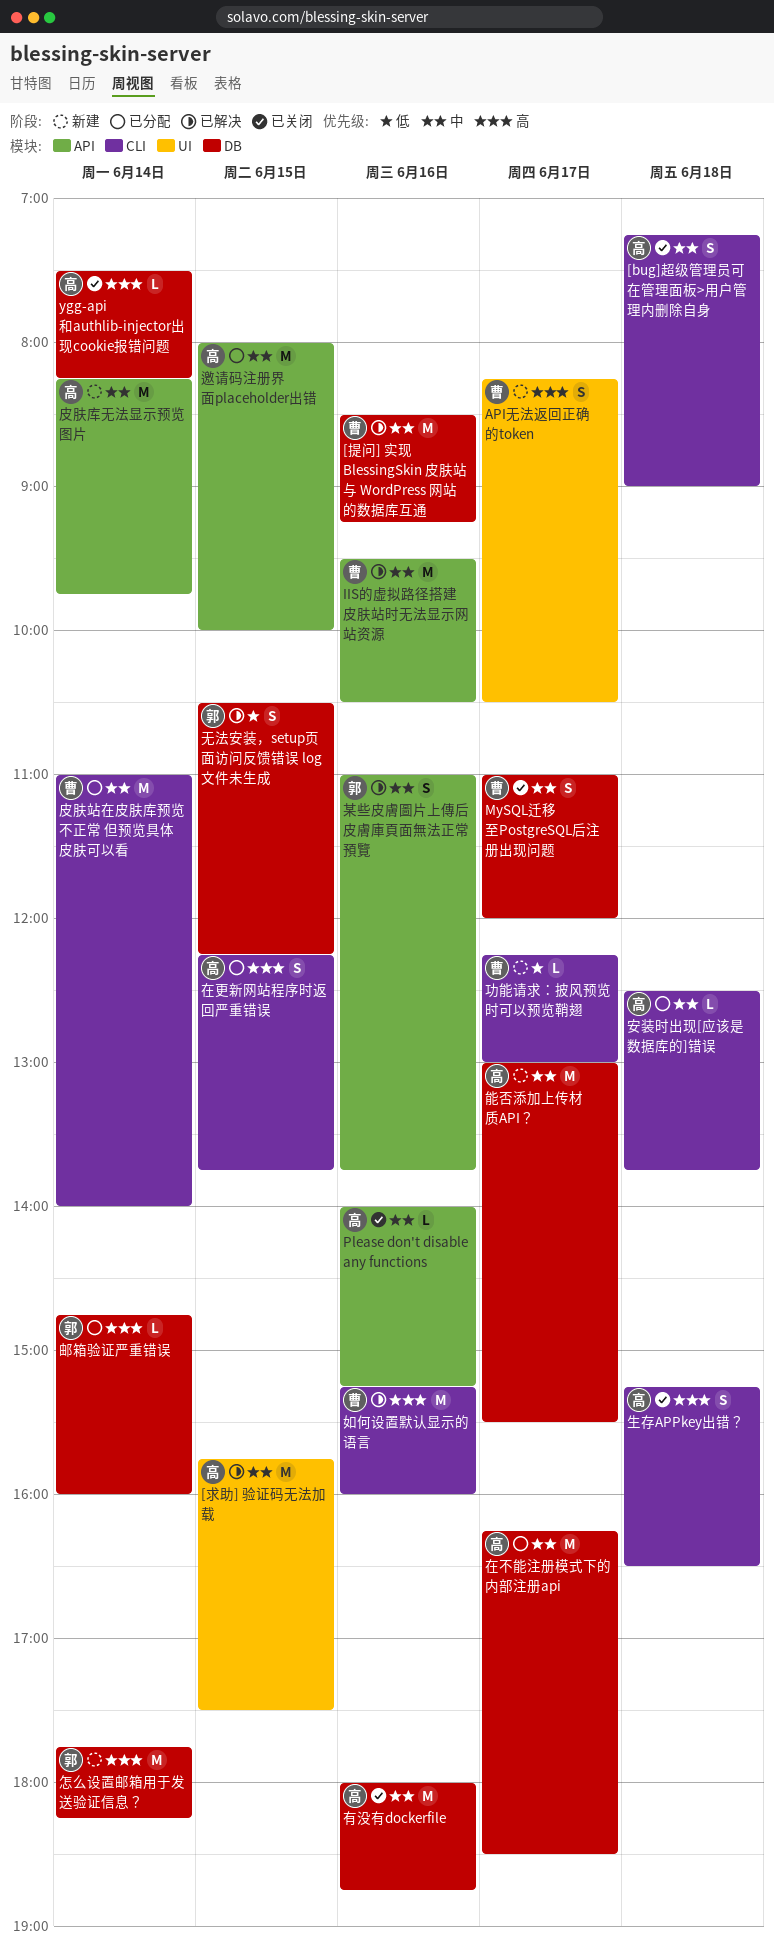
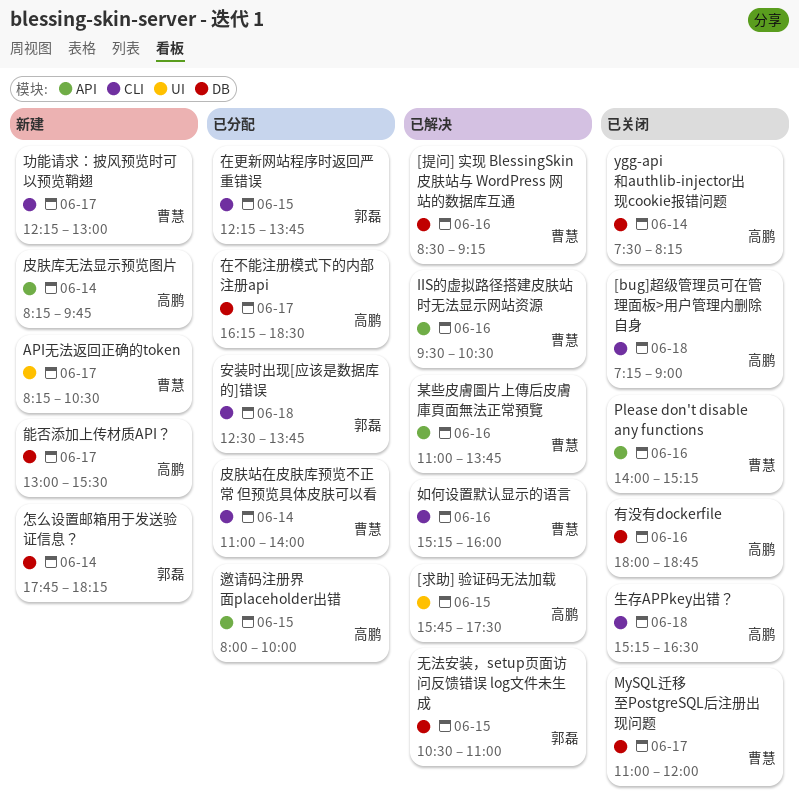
Please don't disable any functions, owner: 高鹏 -> 曹慧
在更新网站程序时返回严重错误, owner: 高鹏 -> 郭磊
安装时出现[应该是数据库的]错误, owner: 高鹏 -> 郭磊
无法安装，setup页面访问反馈错误 log文件未生成, ends: 12:15 -> 11:00
某些皮膚圖片上傳后皮膚庫頁面無法正常預覽, owner: 郭磊 -> 曹慧
邮箱验证严重错误: present -> none

